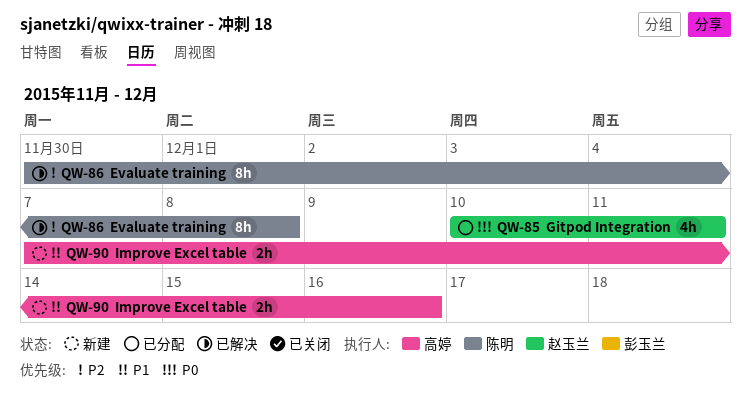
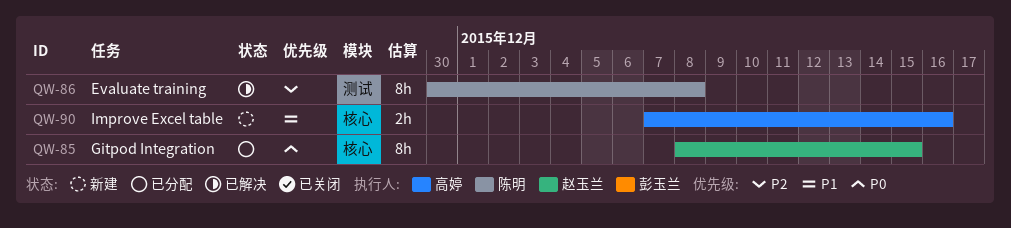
QW-85, estimate: 4h -> 8h
QW-85, start: Dec 10 -> Dec 8
QW-85, due: Dec 11 -> Dec 15

